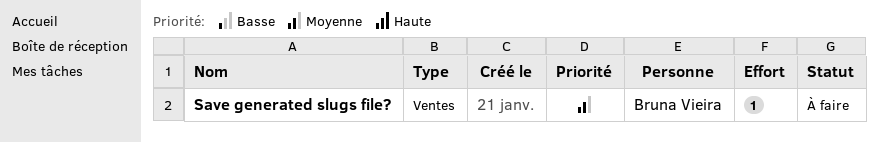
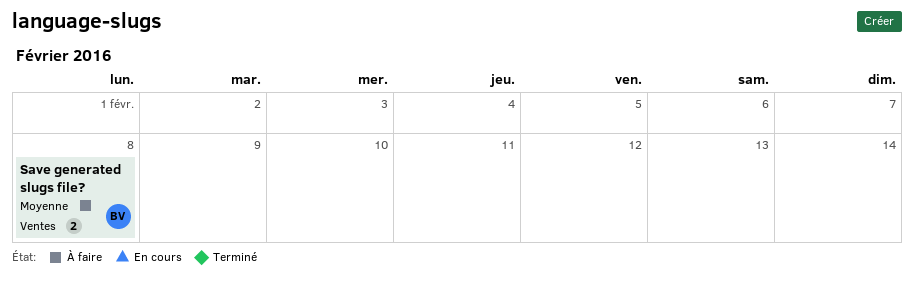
Save generated slugs file?, estimate: 1 -> 2

